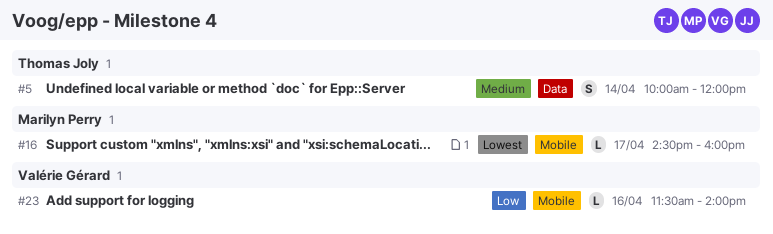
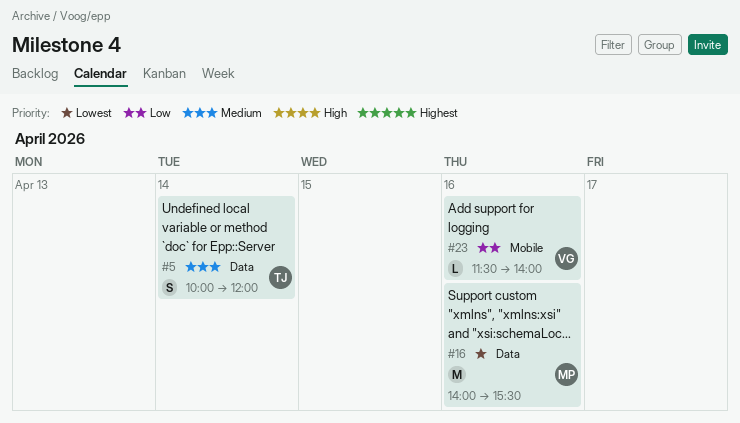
#16, label: Mobile -> Data
#16, estimate: L -> M
#16, day: Apr 17 -> Apr 16
#16, begins: 14:30 -> 14:00
#16, ends: 16:00 -> 15:30

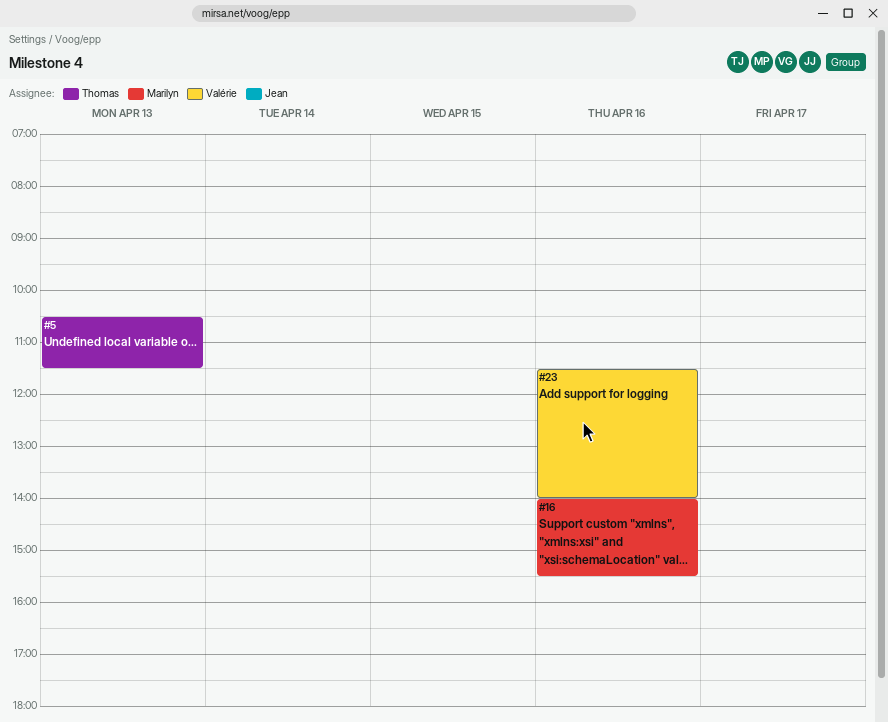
#5, day: Apr 14 -> Apr 13
#5, begins: 10:00 -> 10:30
#5, ends: 12:00 -> 11:30

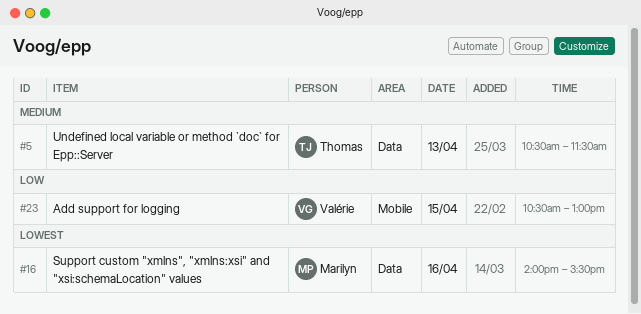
#23, day: Apr 16 -> Apr 15
#23, begins: 11:30 -> 10:30
#23, ends: 14:00 -> 13:00

